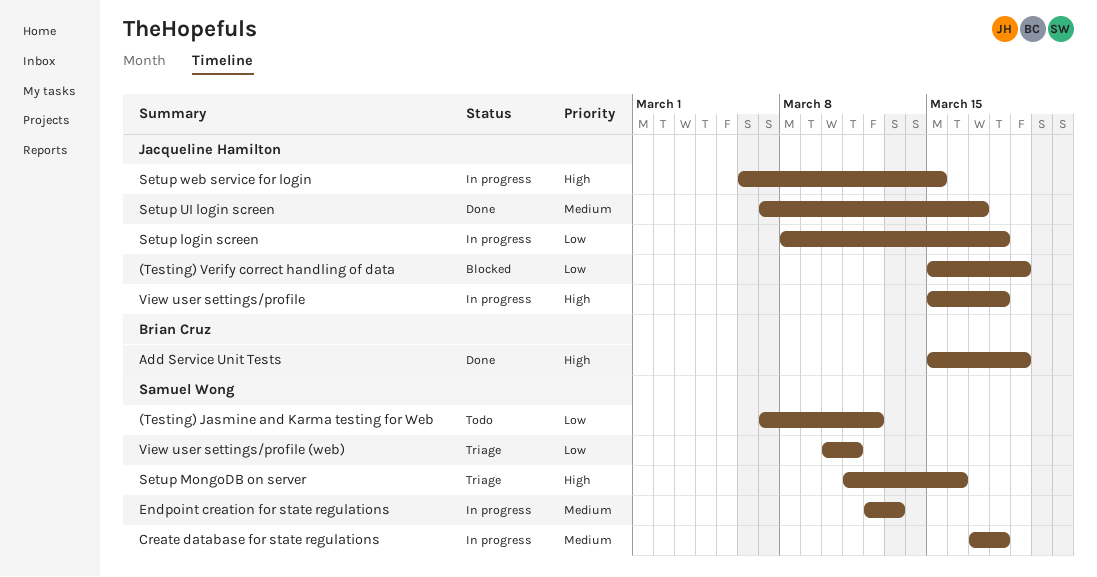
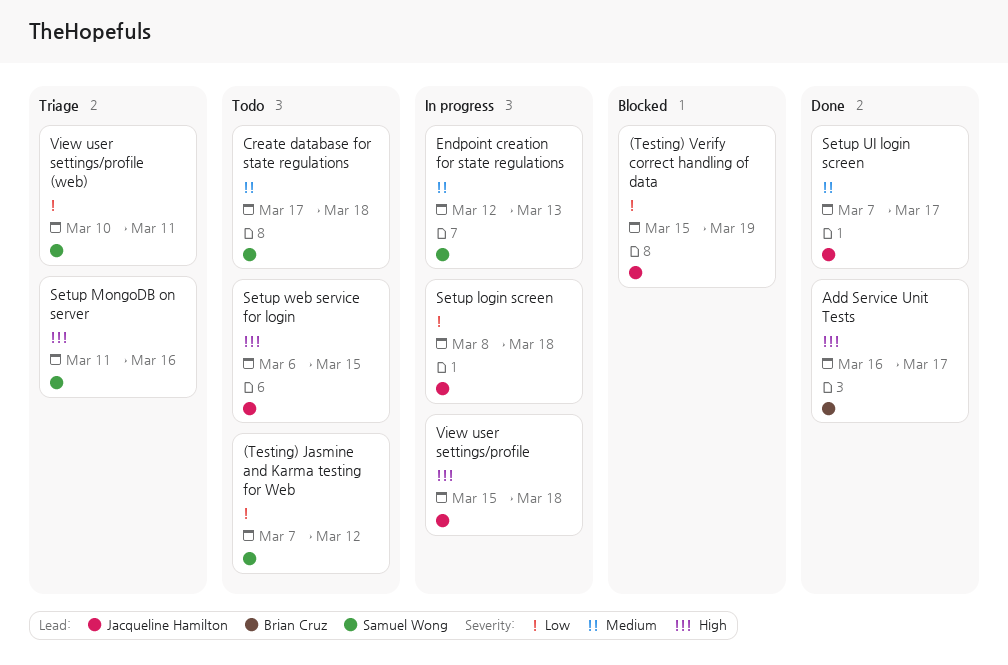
Add Service Unit Tests, start: Mar 15 -> Mar 16
Add Service Unit Tests, due: Mar 19 -> Mar 17
Create database for state regulations, status: In progress -> Todo
Setup web service for login, status: In progress -> Todo

